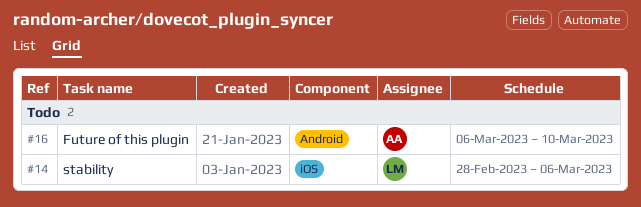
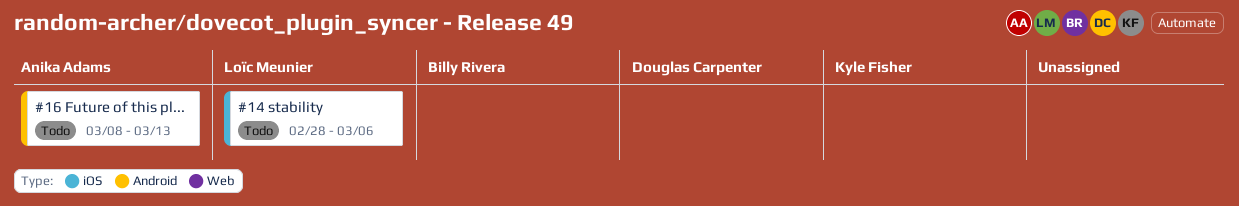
#16, start: Mar 6 -> Mar 8
#16, due: Mar 10 -> Mar 13

